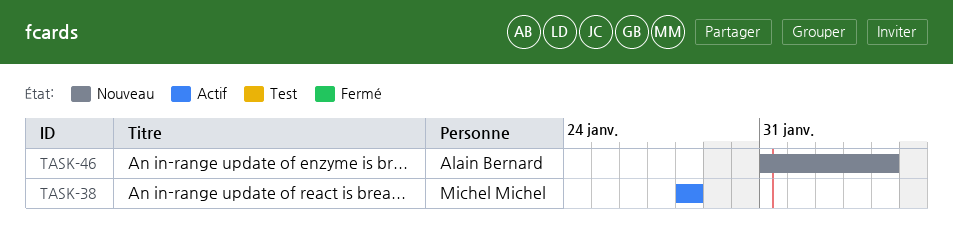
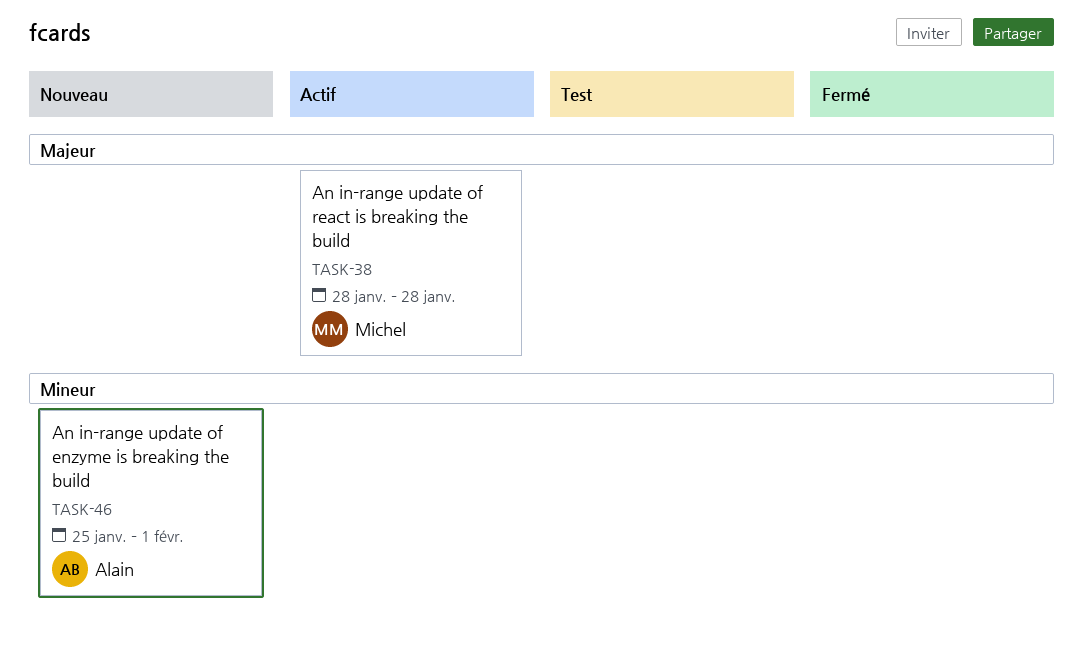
TASK-46, start: Jan 31 -> Jan 25
TASK-46, due: Feb 4 -> Feb 1

